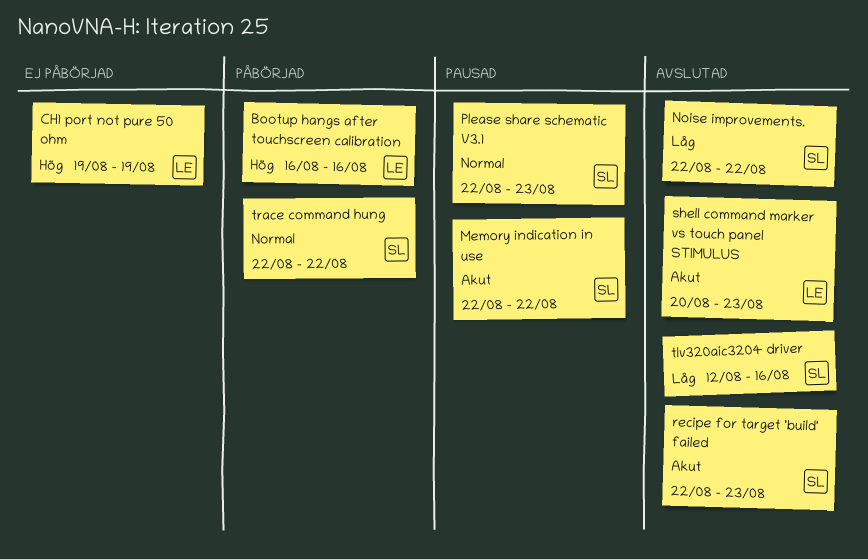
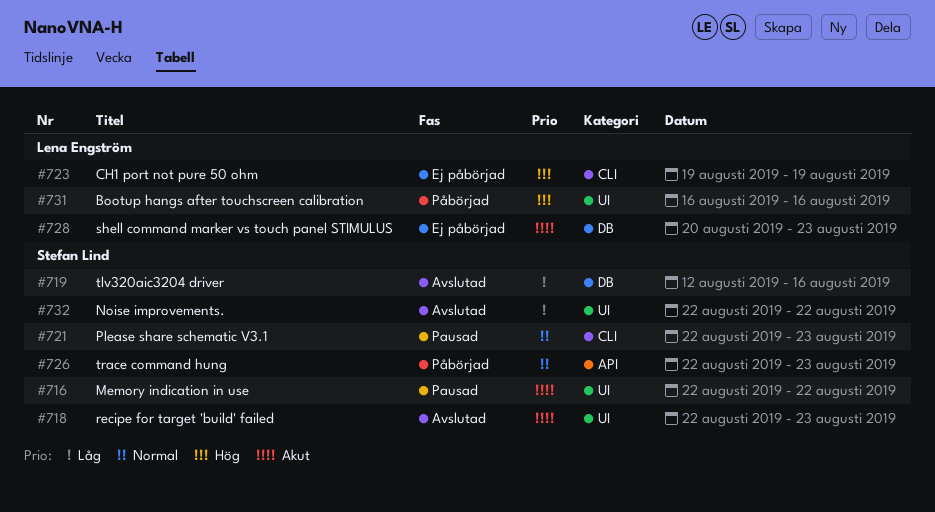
shell command marker vs touch panel STIMULUS, status: Avslutad -> Ej påbörjad
trace command hung, due: Aug 22 -> Aug 23

